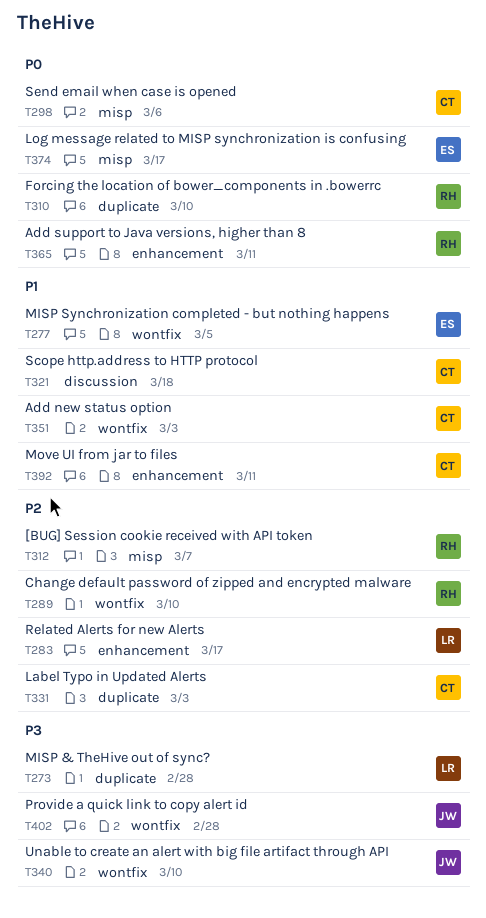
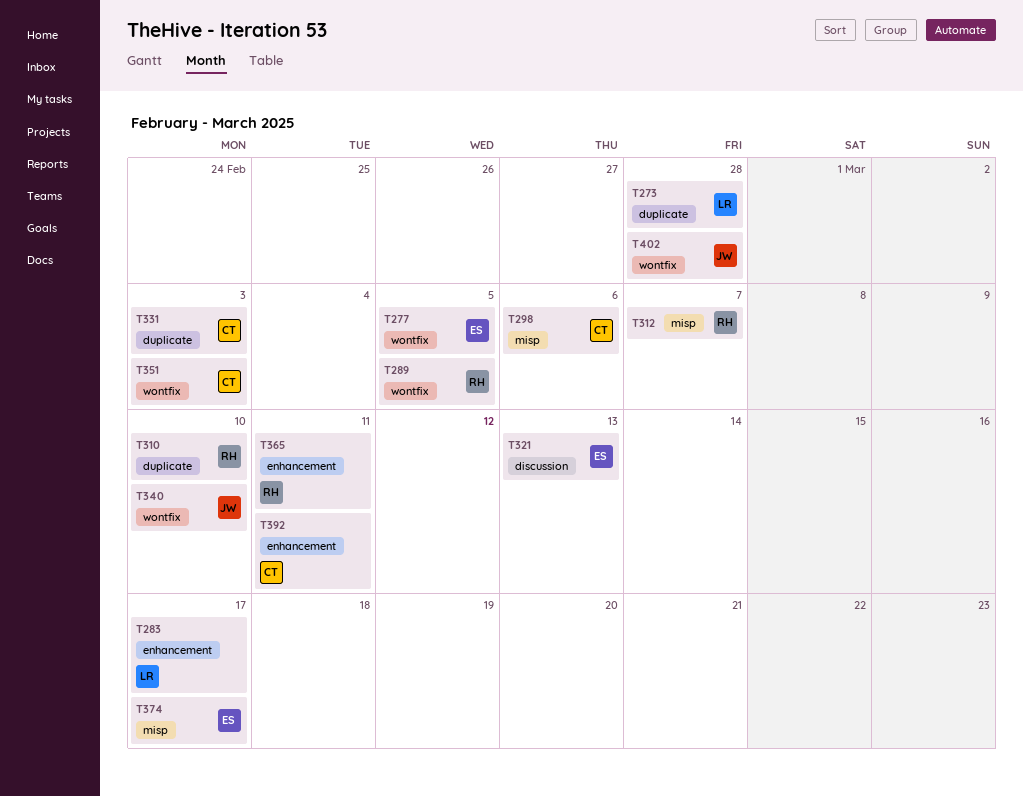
T289, due: Mar 10 -> Mar 5
T321, owner: CT -> ES
T321, due: Mar 18 -> Mar 13

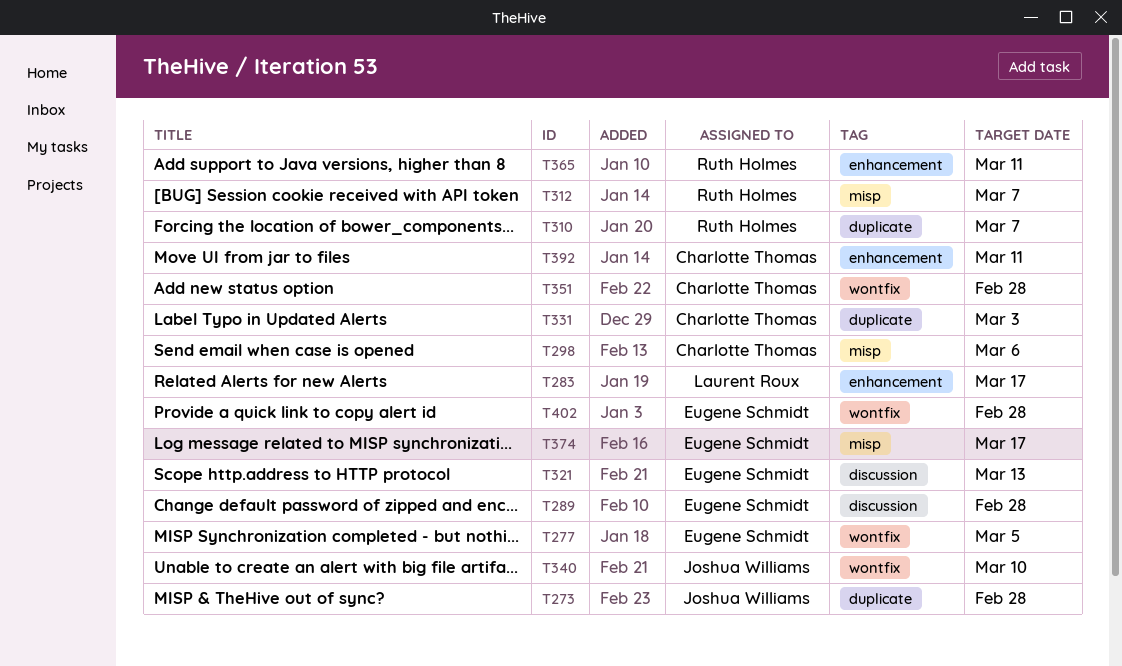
T273, owner: Laurent Roux -> Joshua Williams
T289, owner: Ruth Holmes -> Eugene Schmidt
T289, label: wontfix -> discussion
T289, due: Mar 5 -> Feb 28
T310, due: Mar 10 -> Mar 7
T351, due: Mar 3 -> Feb 28
T402, owner: Joshua Williams -> Eugene Schmidt

